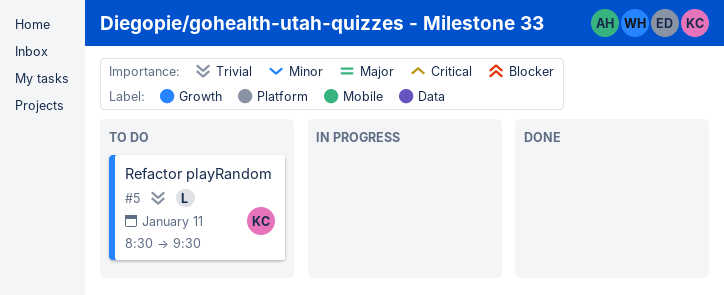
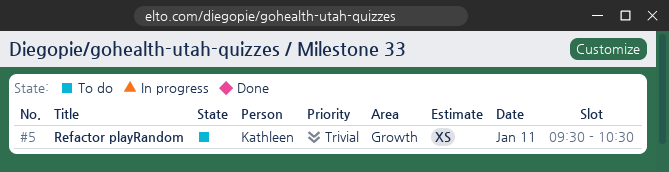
#5, estimate: L -> XS
#5, begins: 08:30 -> 09:30
#5, ends: 09:30 -> 10:30

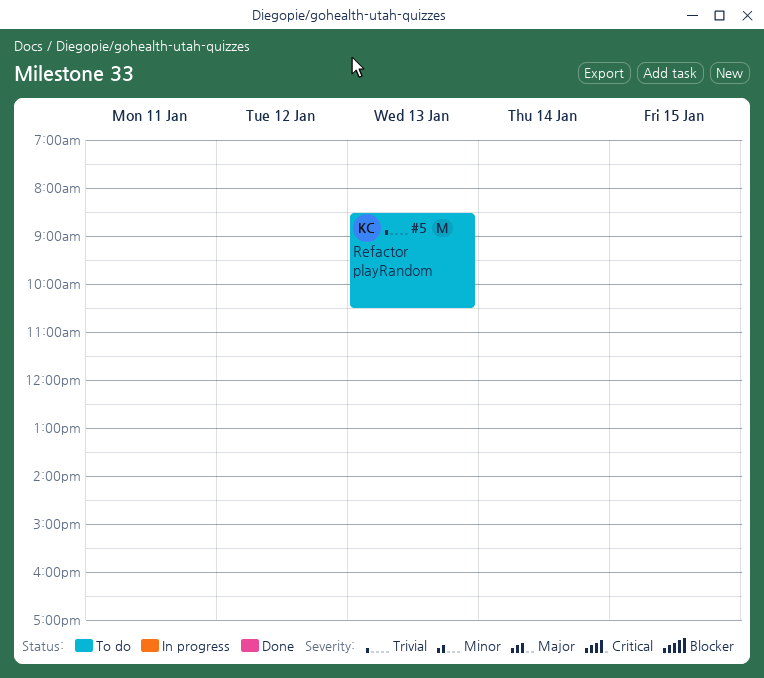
#5, estimate: XS -> M
#5, day: Jan 11 -> Jan 13
#5, begins: 09:30 -> 08:30

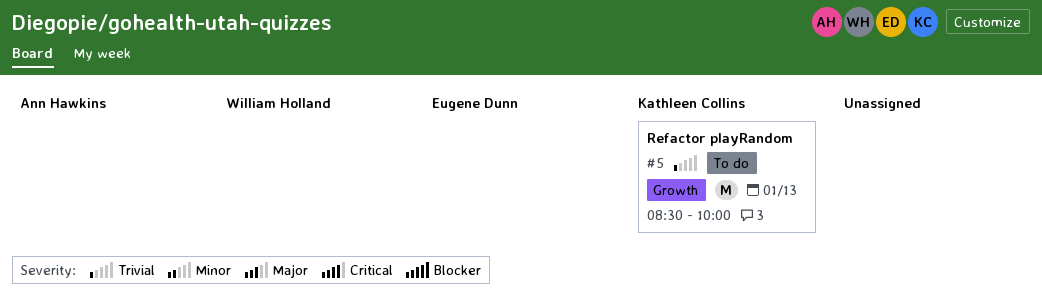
#5, ends: 10:30 -> 10:00

